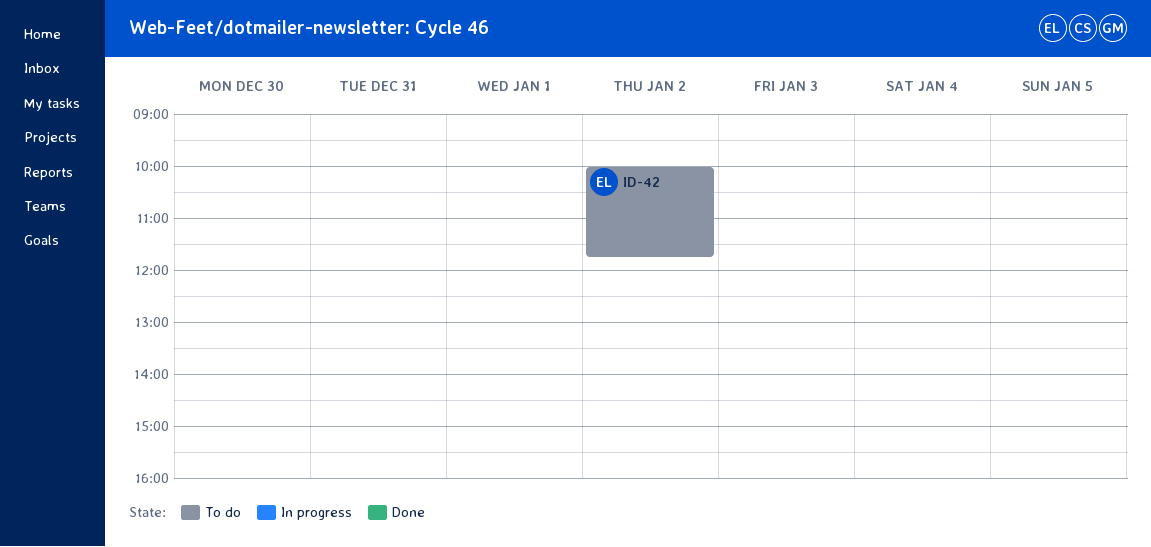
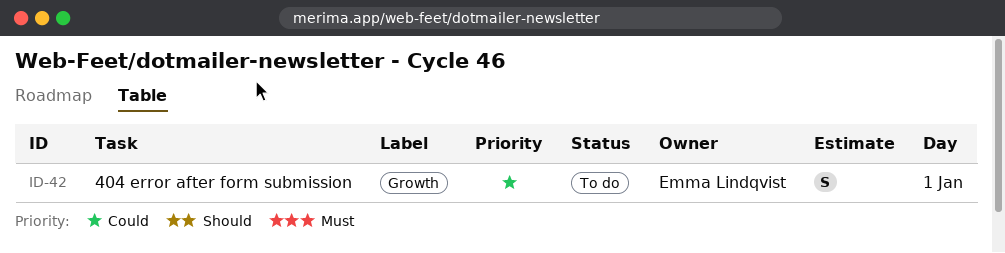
ID-42, day: Jan 2 -> Jan 1

